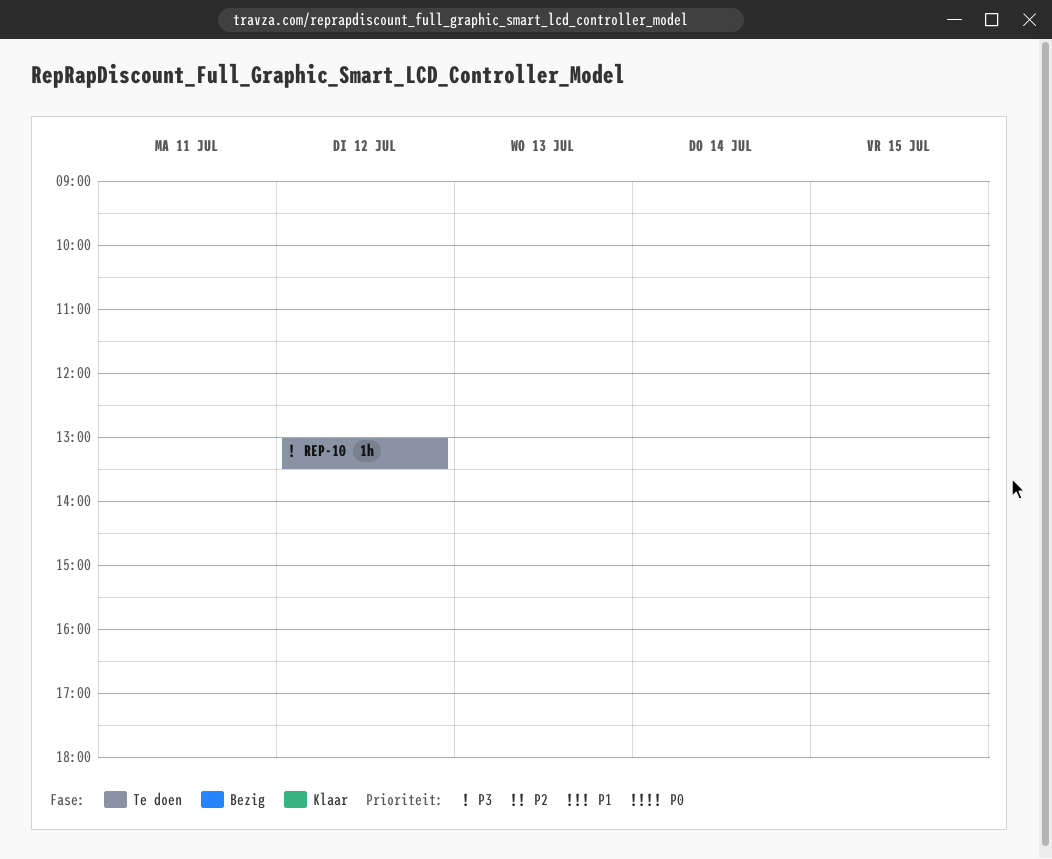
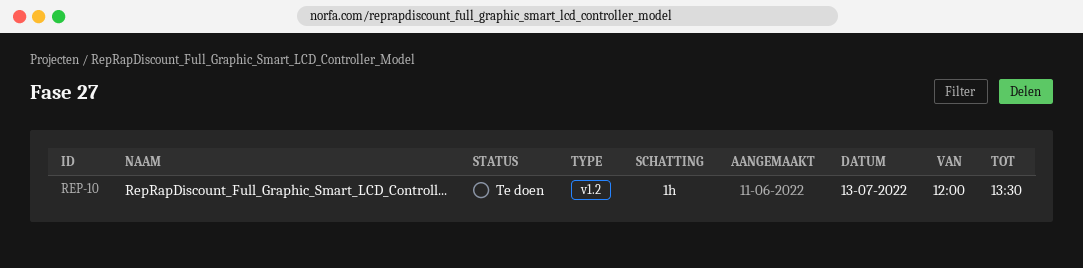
REP-10, day: Jul 12 -> Jul 13
REP-10, begins: 13:00 -> 12:00

